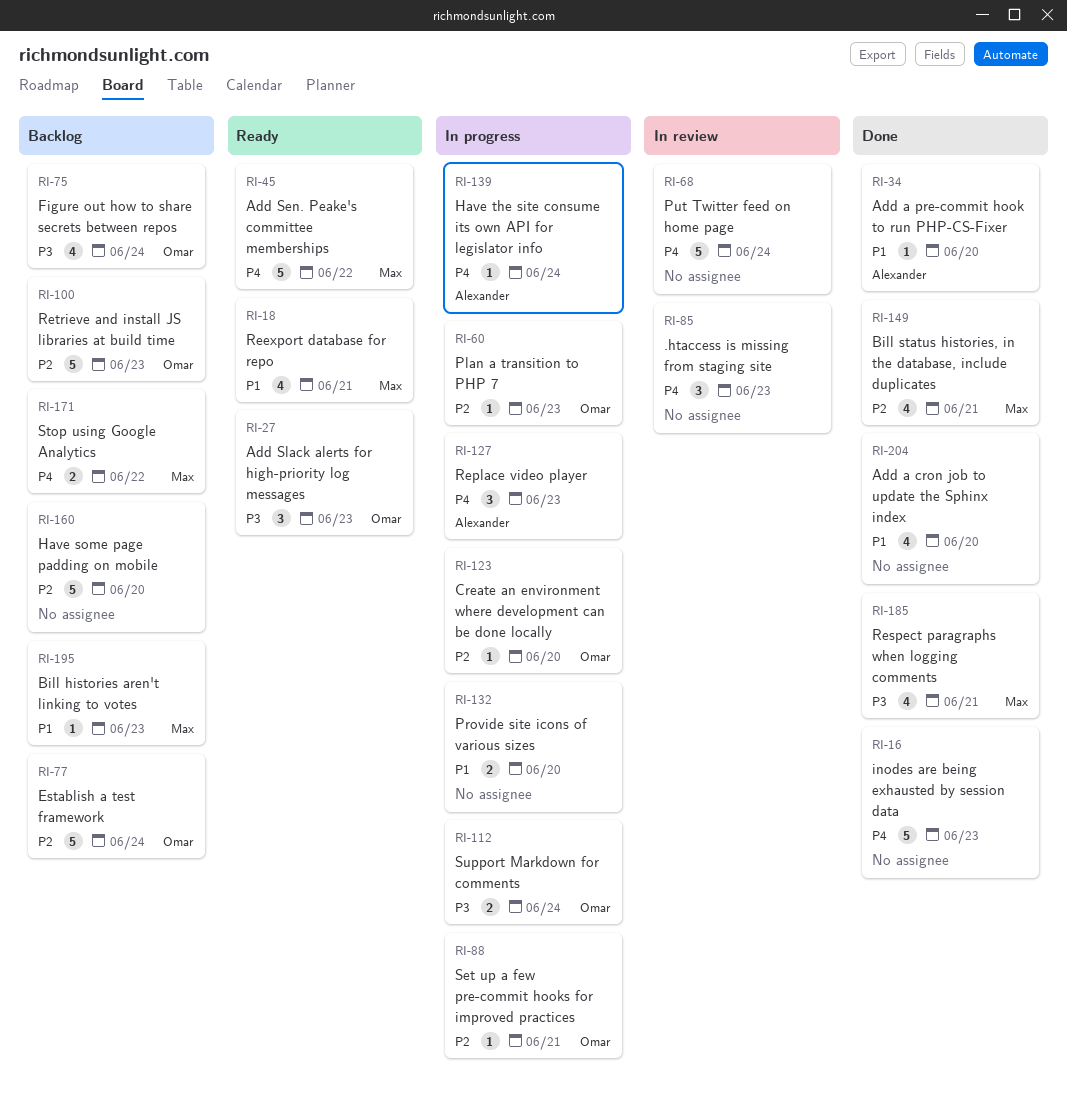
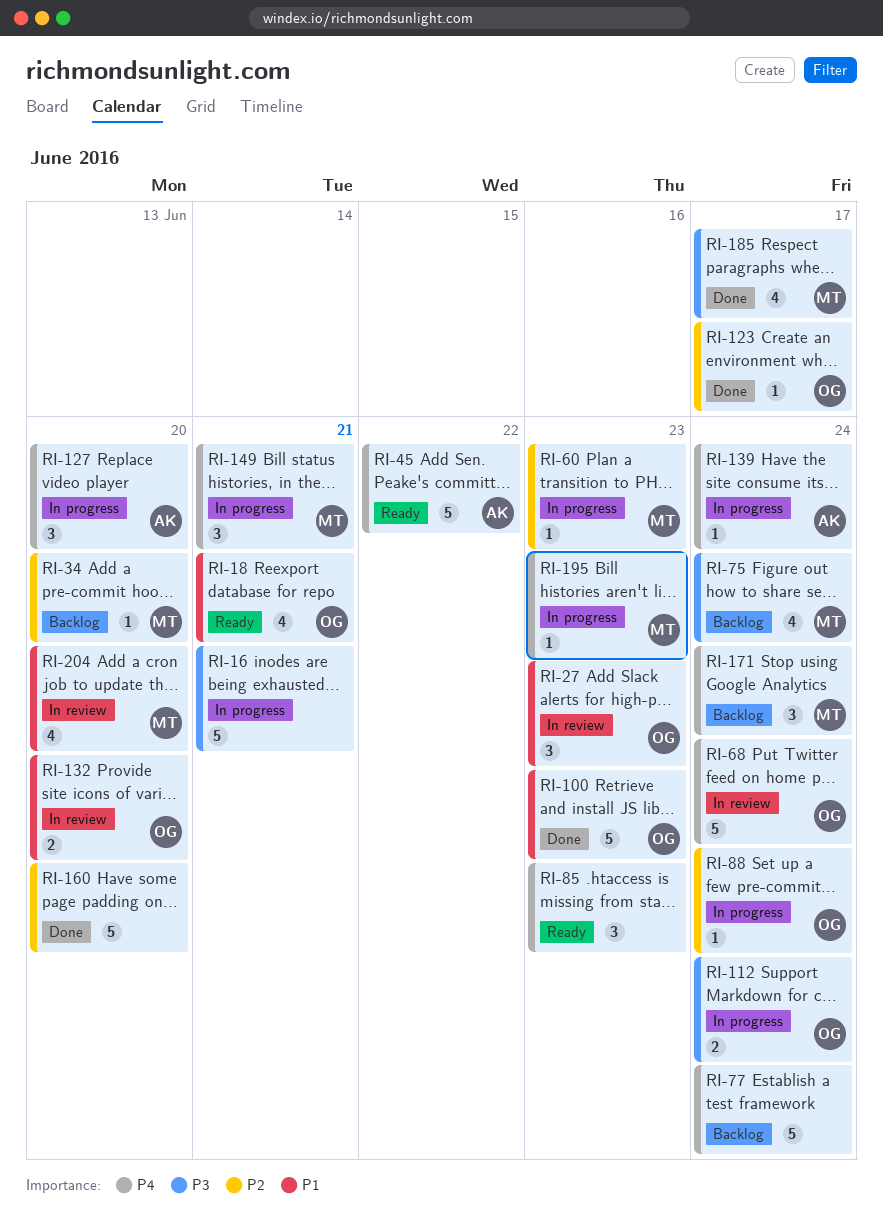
RI-16, status: Done -> In progress
RI-16, priority: P4 -> P3
RI-16, due: Jun 23 -> Jun 21
RI-18, owner: Max -> Omar
RI-27, status: Ready -> In review
RI-27, priority: P3 -> P1
RI-34, status: Done -> Backlog
RI-34, owner: Alexander -> Max
RI-34, priority: P1 -> P2
RI-45, owner: Max -> Alexander
RI-60, owner: Omar -> Max
RI-68, owner: none -> Omar
RI-75, owner: Omar -> Max
RI-77, owner: Omar -> none
RI-77, priority: P2 -> P4
RI-85, status: In review -> Ready
RI-88, due: Jun 21 -> Jun 24
RI-100, status: Backlog -> Done
RI-100, priority: P2 -> P1
RI-123, status: In progress -> Done
RI-123, due: Jun 20 -> Jun 17
RI-127, due: Jun 23 -> Jun 20
RI-132, status: In progress -> In review
RI-132, owner: none -> Omar
RI-149, status: Done -> In progress
RI-149, priority: P2 -> P4
RI-149, estimate: 4 -> 3
RI-160, status: Backlog -> Done
RI-171, estimate: 2 -> 3
RI-171, due: Jun 22 -> Jun 24
RI-185, due: Jun 21 -> Jun 17
RI-195, status: Backlog -> In progress
RI-195, priority: P1 -> P4
RI-204, status: Done -> In review
RI-204, owner: none -> Max

